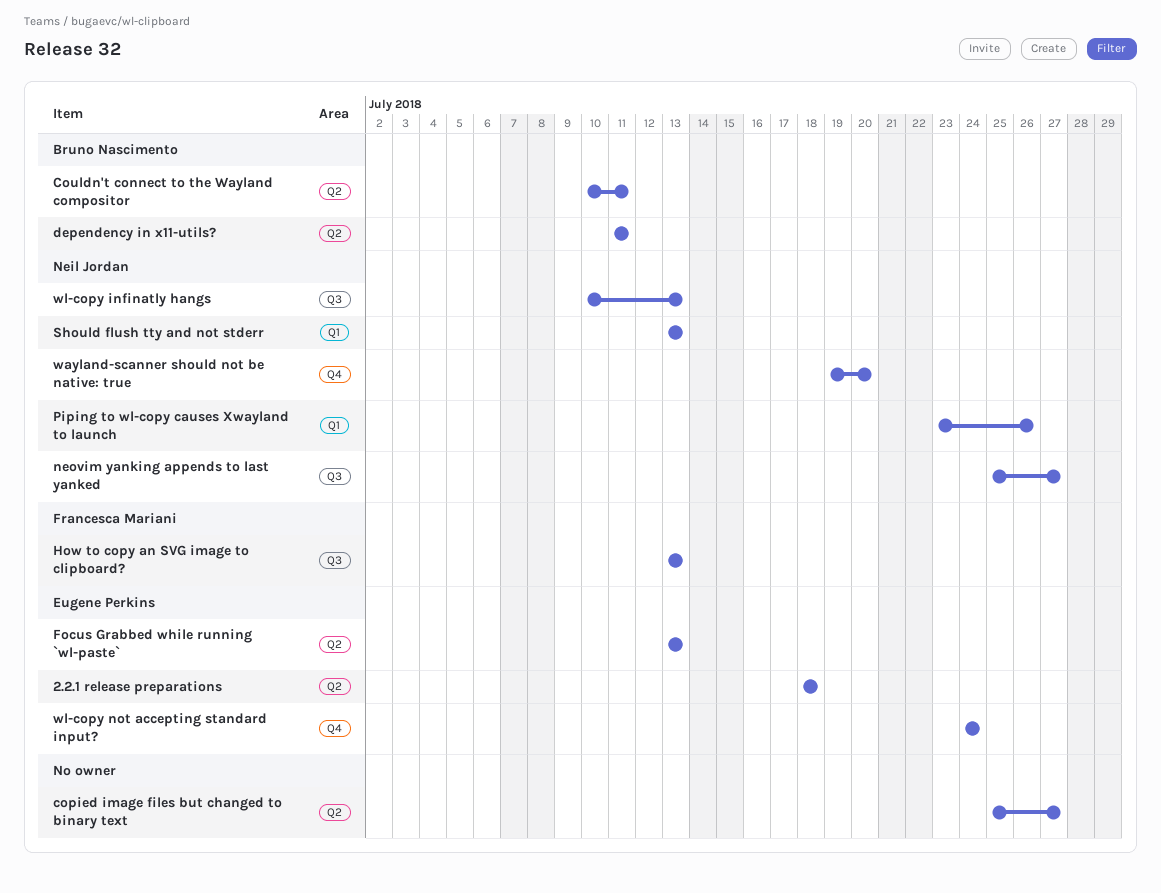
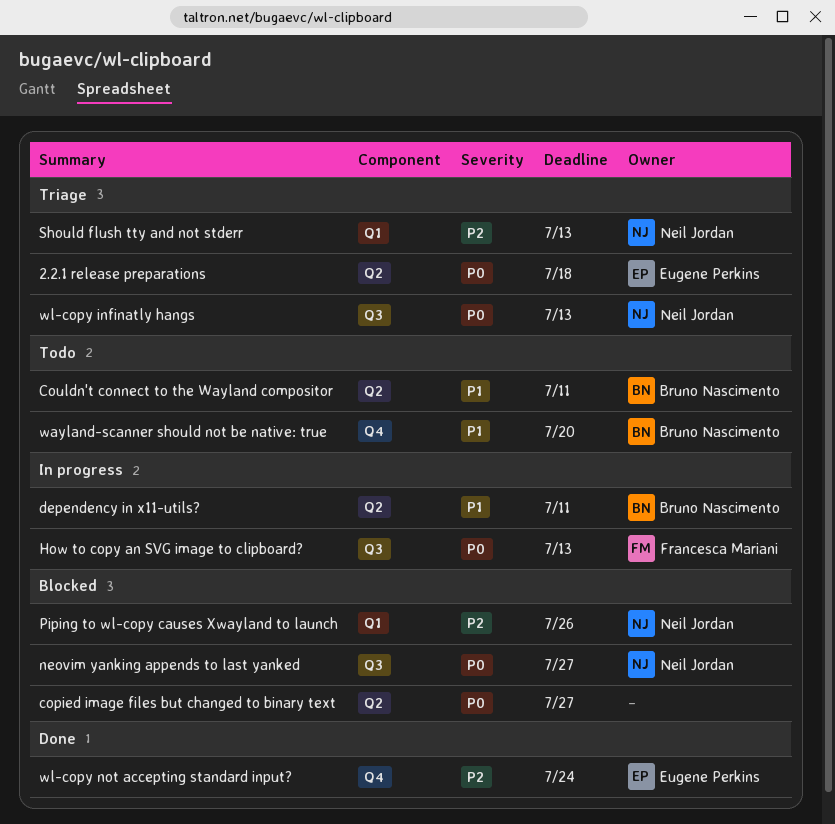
Focus Grabbed while running `wl-paste`: present -> none
wayland-scanner should not be native: true, owner: Neil Jordan -> Bruno Nascimento

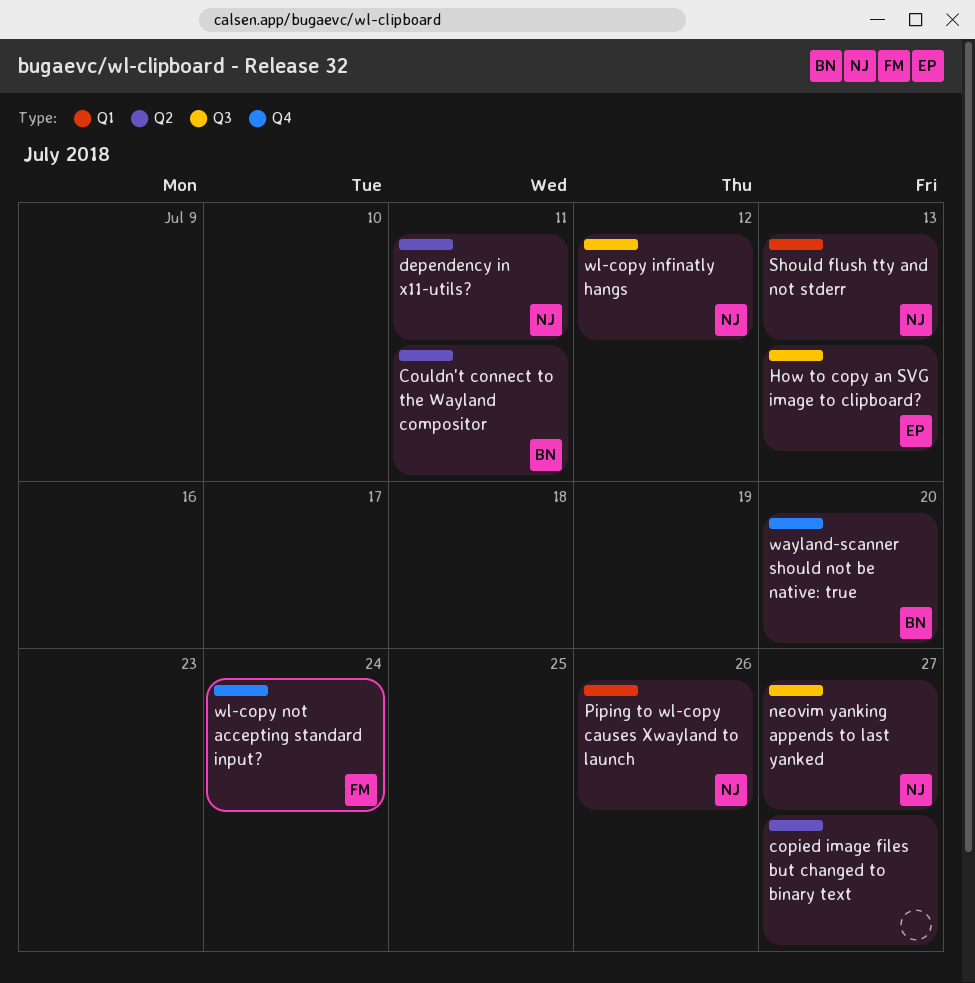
2.2.1 release preparations: present -> none
dependency in x11-utils?, owner: Bruno Nascimento -> Neil Jordan
How to copy an SVG image to clipboard?, owner: Francesca Mariani -> Eugene Perkins
wl-copy infinatly hangs, due: Jul 13 -> Jul 12
wl-copy not accepting standard input?, owner: Eugene Perkins -> Francesca Mariani

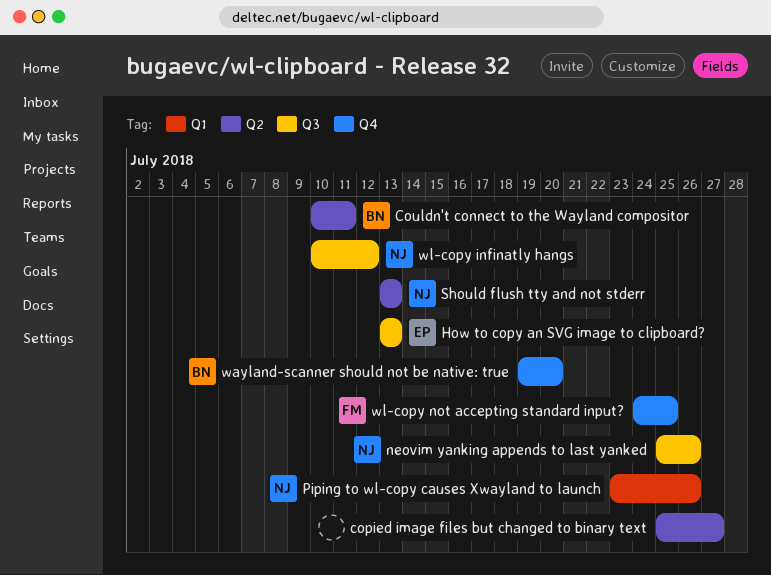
dependency in x11-utils?: present -> none
neovim yanking appends to last yanked, due: Jul 27 -> Jul 26
Should flush tty and not stderr, label: Q1 -> Q2
wl-copy not accepting standard input?, due: Jul 24 -> Jul 25

